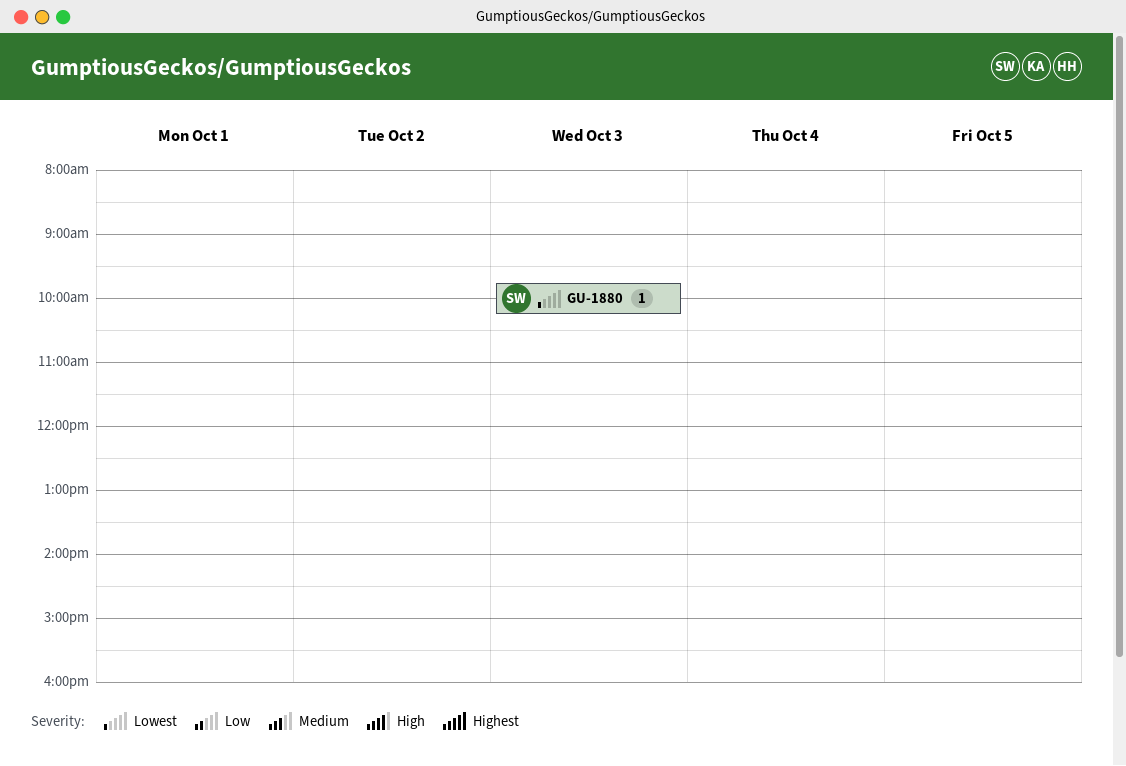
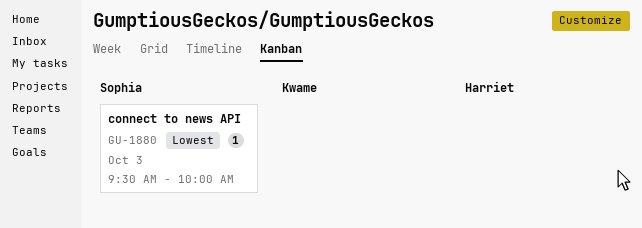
GU-1880, begins: 09:45 -> 09:30
GU-1880, ends: 10:15 -> 10:00

